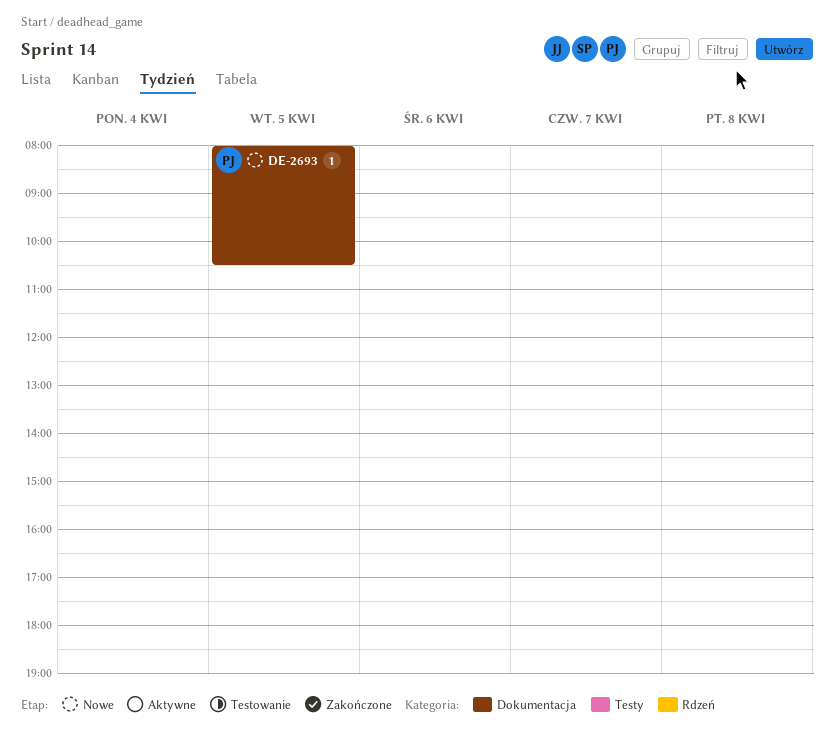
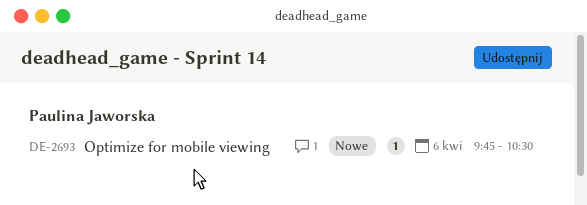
DE-2693, day: Apr 5 -> Apr 6
DE-2693, begins: 08:00 -> 09:45

